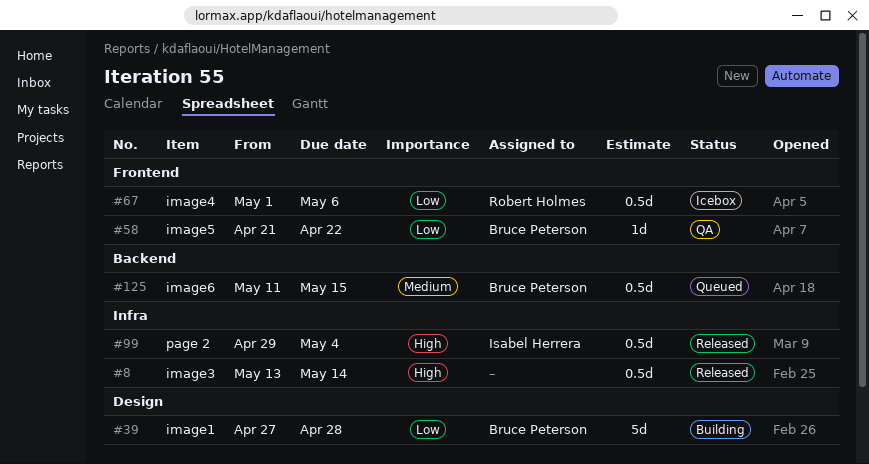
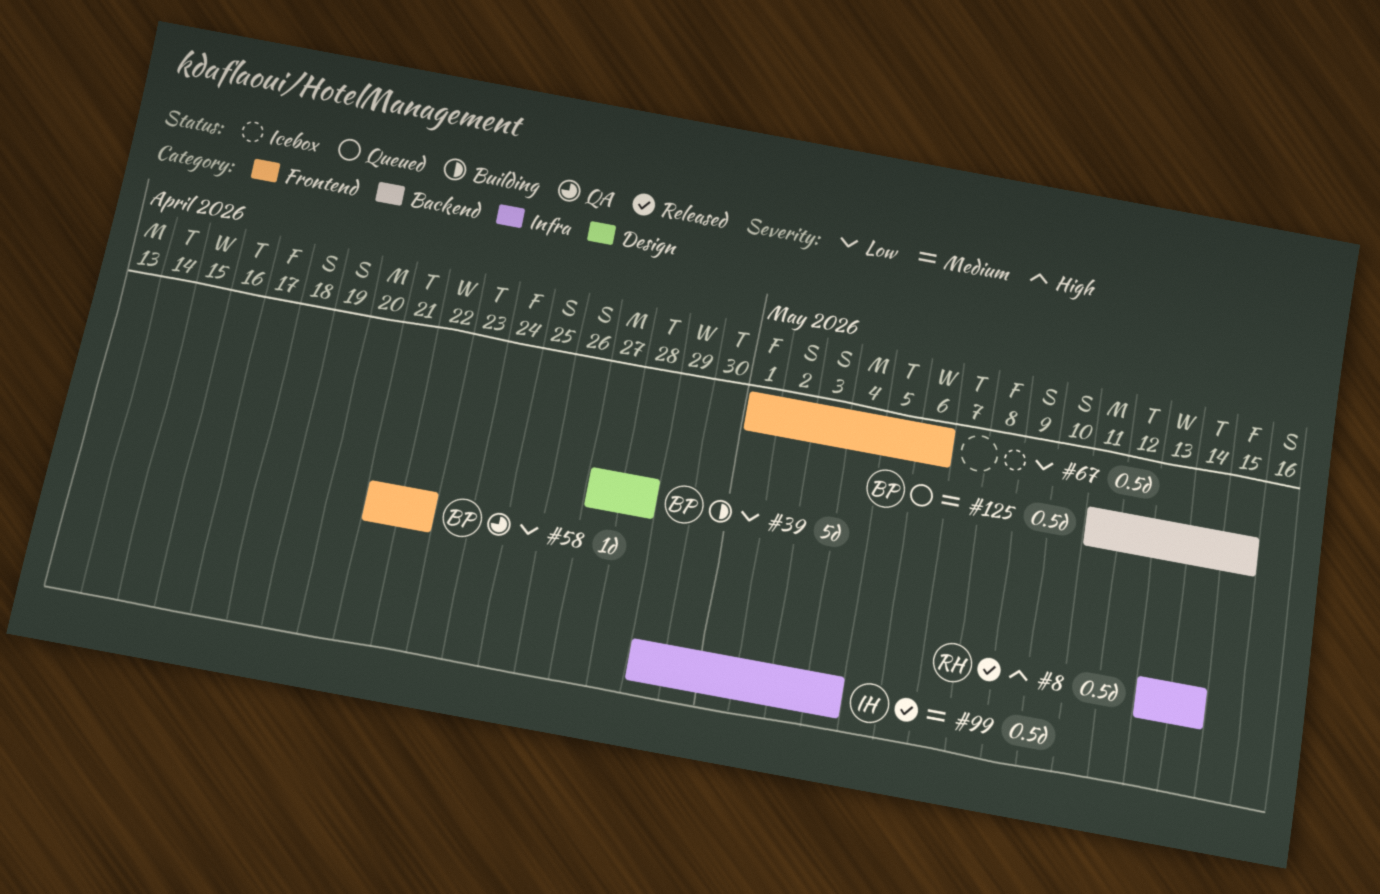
#8, owner: none -> Robert Holmes
#67, owner: Robert Holmes -> none
#99, priority: High -> Medium

